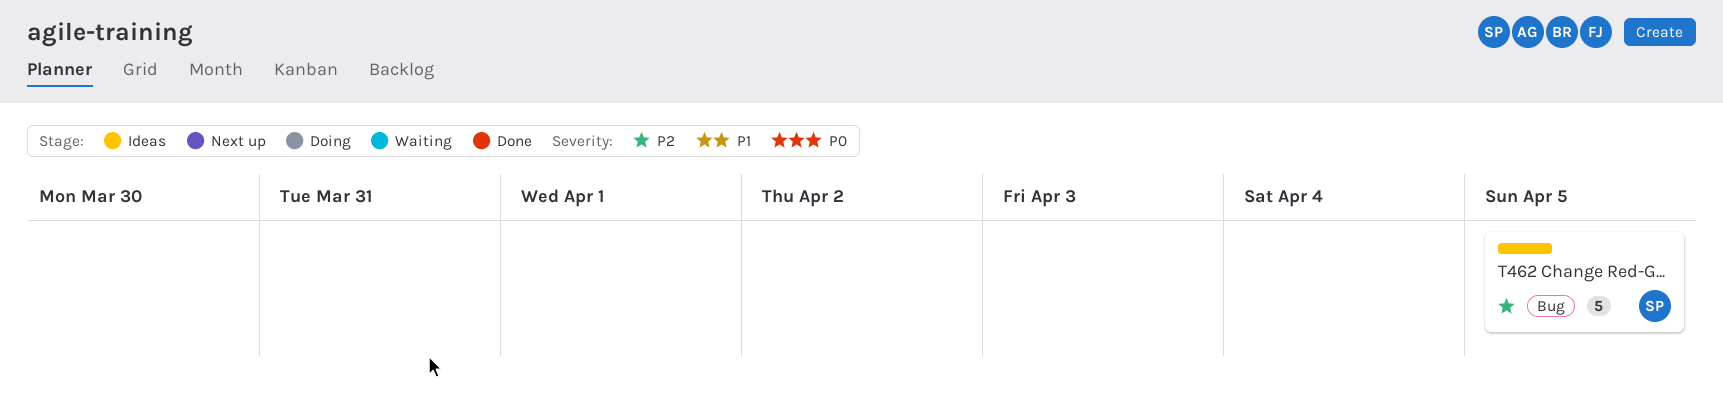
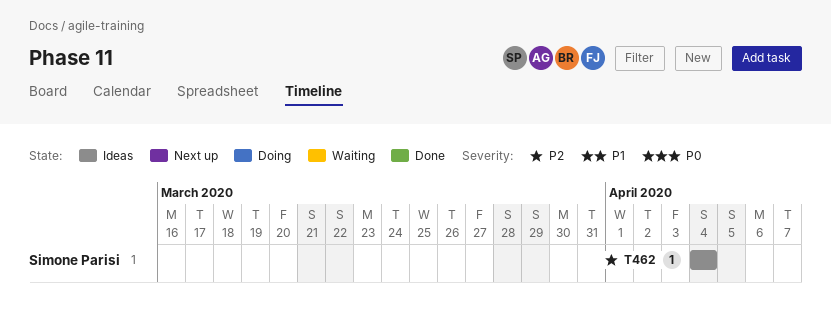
T462, estimate: 5 -> 1
T462, due: Apr 5 -> Apr 4

